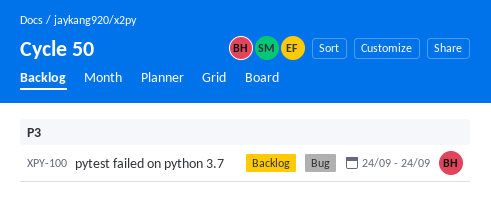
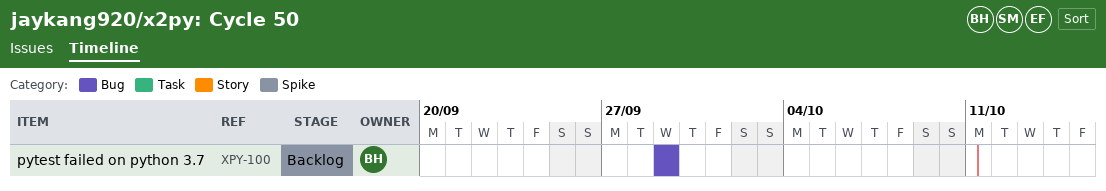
XPY-100, start: Sep 24 -> Sep 29
XPY-100, due: Sep 24 -> Sep 29

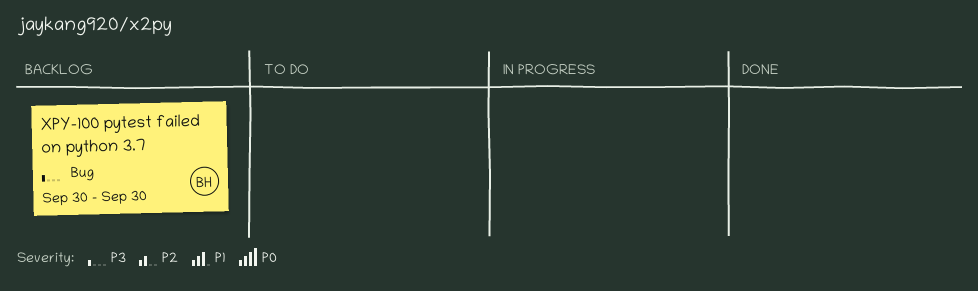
XPY-100, start: Sep 29 -> Sep 30
XPY-100, due: Sep 29 -> Sep 30

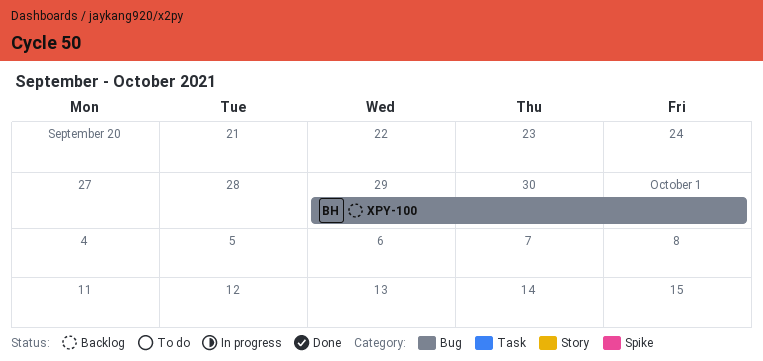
XPY-100, start: Sep 30 -> Sep 29
XPY-100, due: Sep 30 -> Oct 1

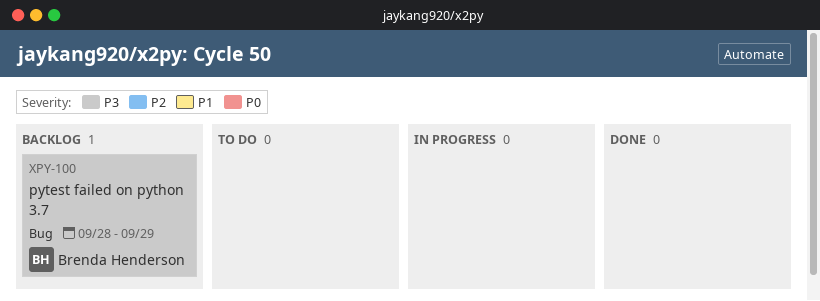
XPY-100, start: Sep 29 -> Sep 28
XPY-100, due: Oct 1 -> Sep 29

